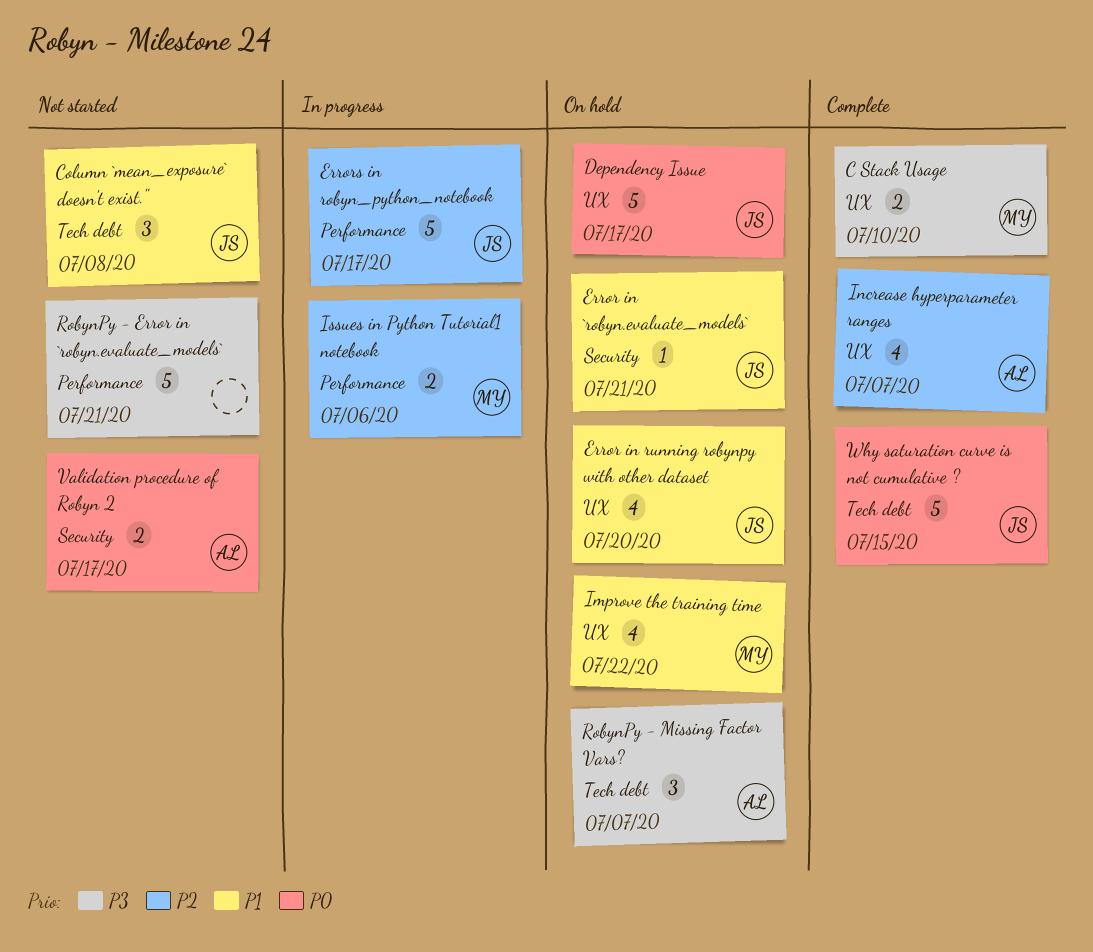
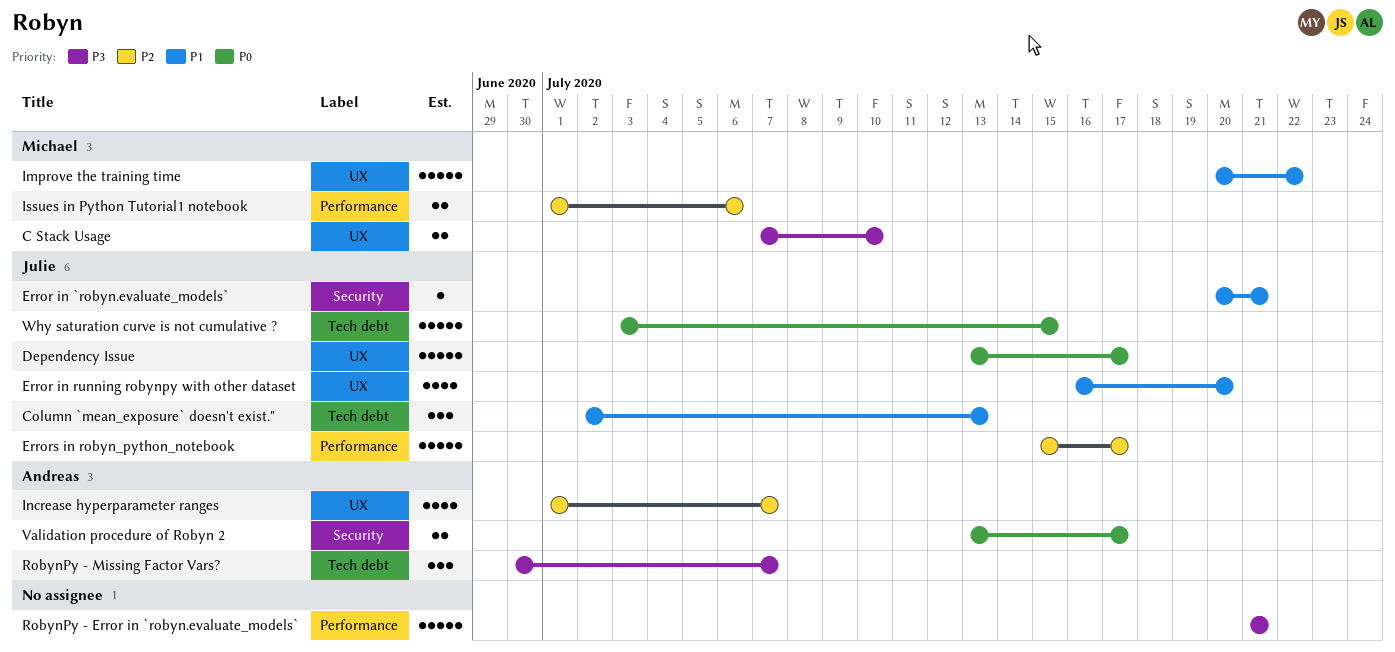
Column `mean_exposure` doesn't exist.", due: Jul 8 -> Jul 13
Improve the training time, estimate: 4 -> 5

